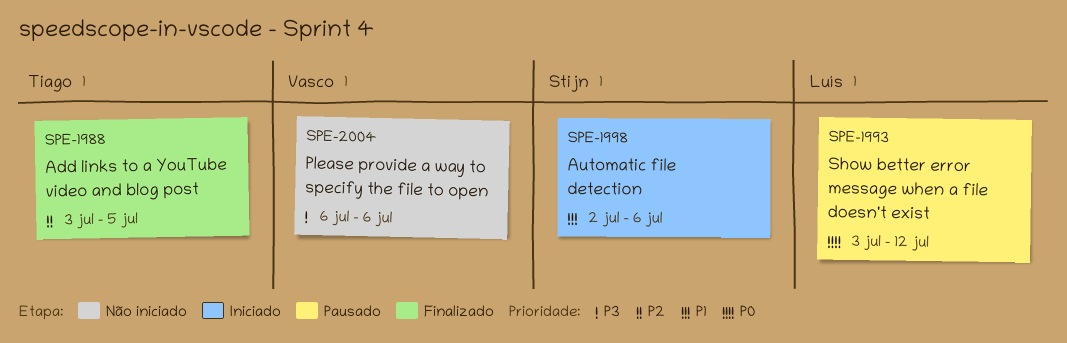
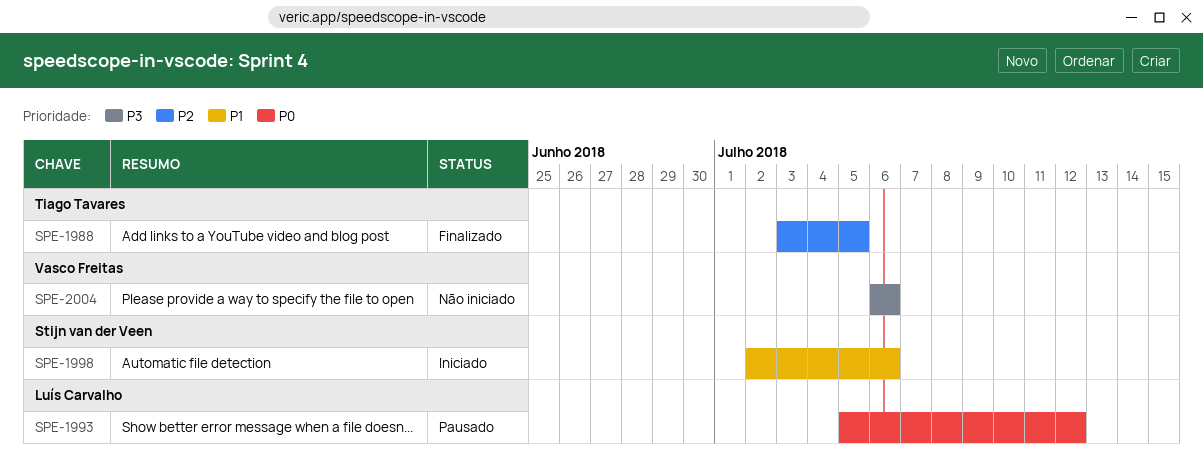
SPE-1993, start: Jul 3 -> Jul 5

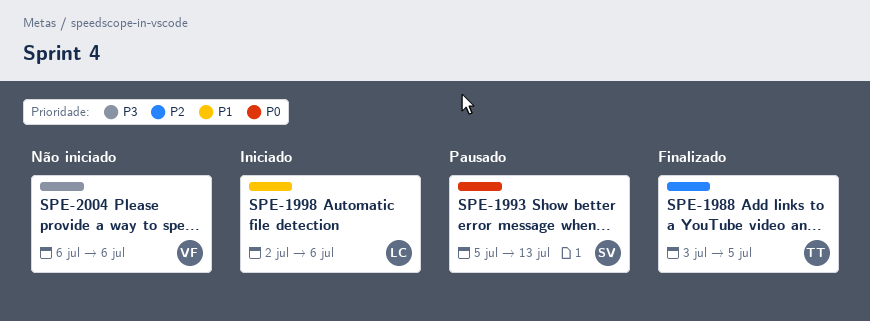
SPE-1993, owner: Luís Carvalho -> Stijn van der Veen
SPE-1993, due: Jul 12 -> Jul 13
SPE-1998, owner: Stijn van der Veen -> Luís Carvalho

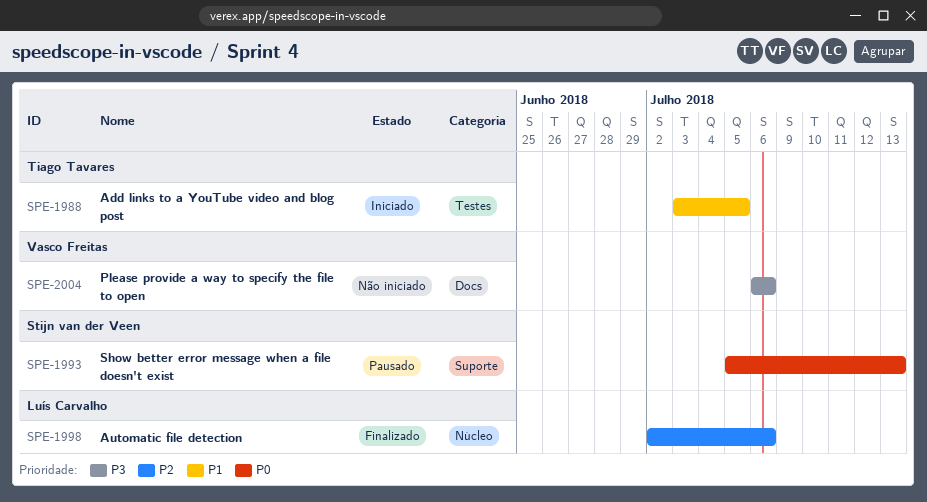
SPE-1988, status: Finalizado -> Iniciado
SPE-1988, priority: P2 -> P1
SPE-1998, status: Iniciado -> Finalizado
SPE-1998, priority: P1 -> P2

